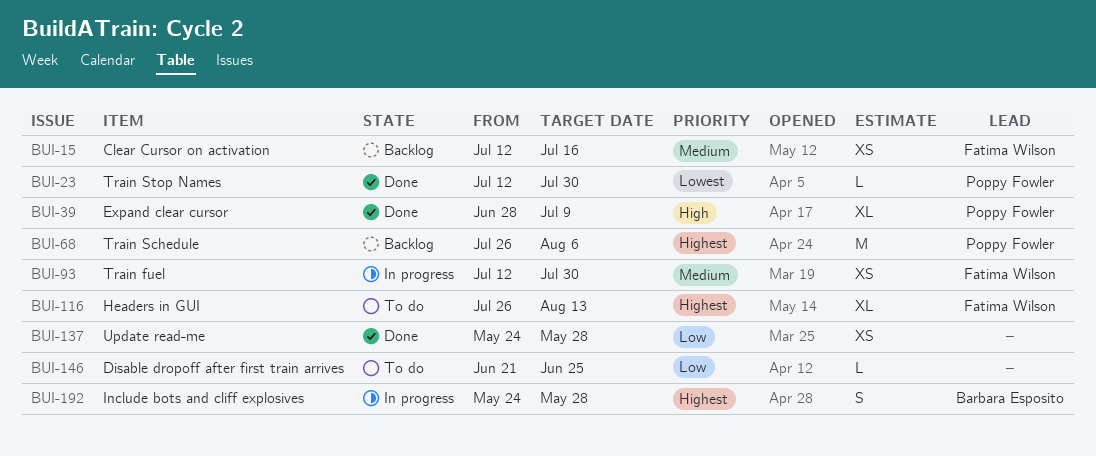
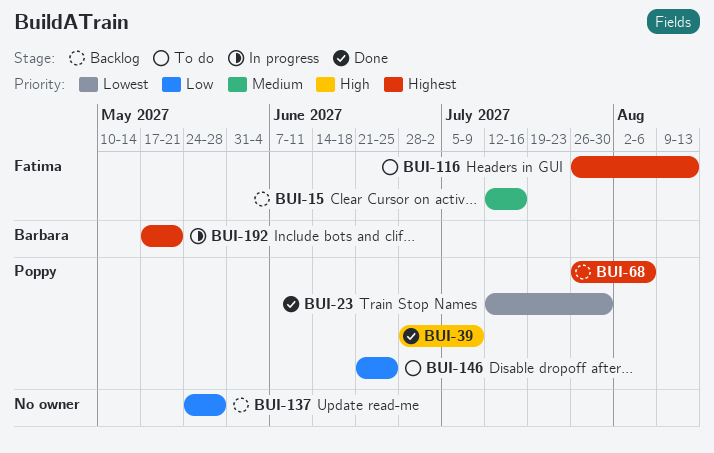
BUI-93: present -> none
BUI-137, status: Done -> Backlog
BUI-146, owner: none -> Poppy Fowler
BUI-192, start: May 24 -> May 17
BUI-192, due: May 28 -> May 21

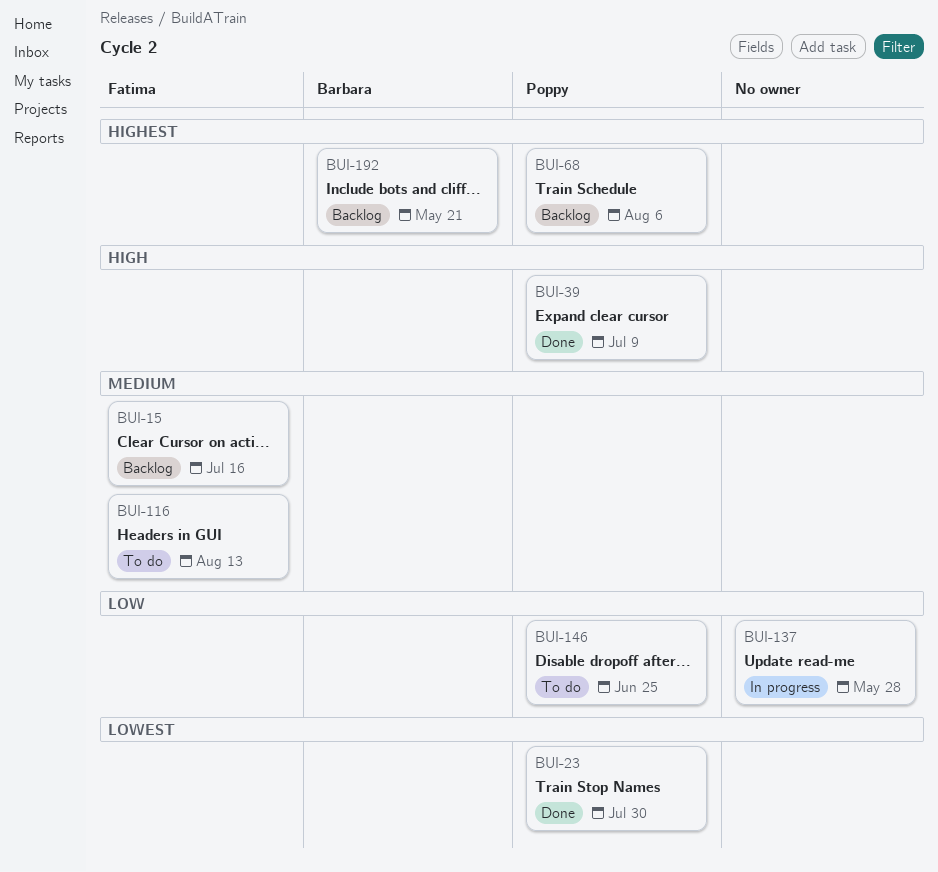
BUI-116, priority: Highest -> Medium
BUI-137, status: Backlog -> In progress
BUI-192, status: In progress -> Backlog

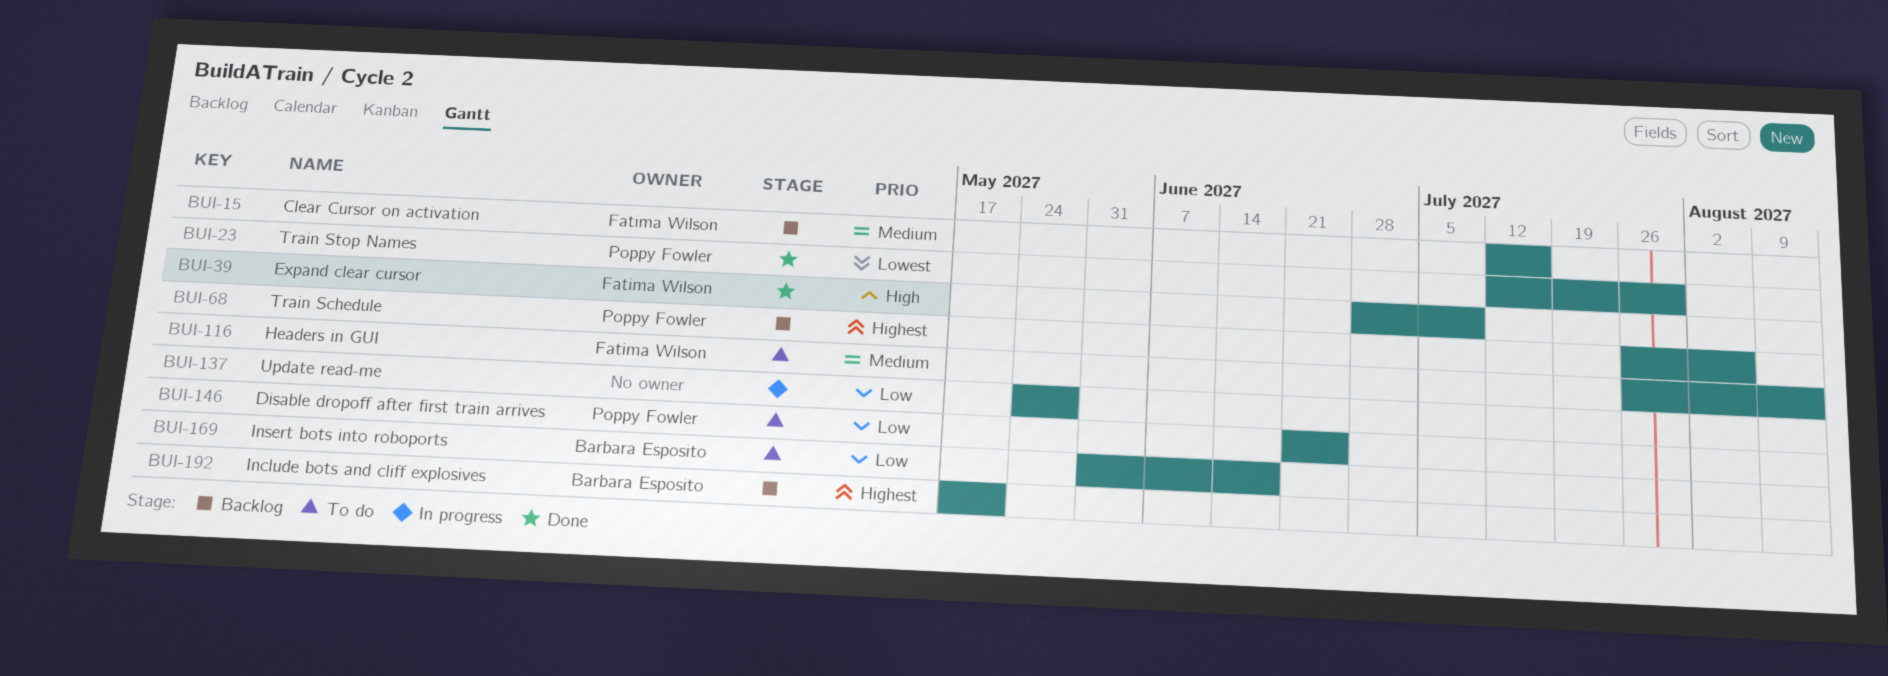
BUI-39, owner: Poppy Fowler -> Fatima Wilson
BUI-169: none -> present

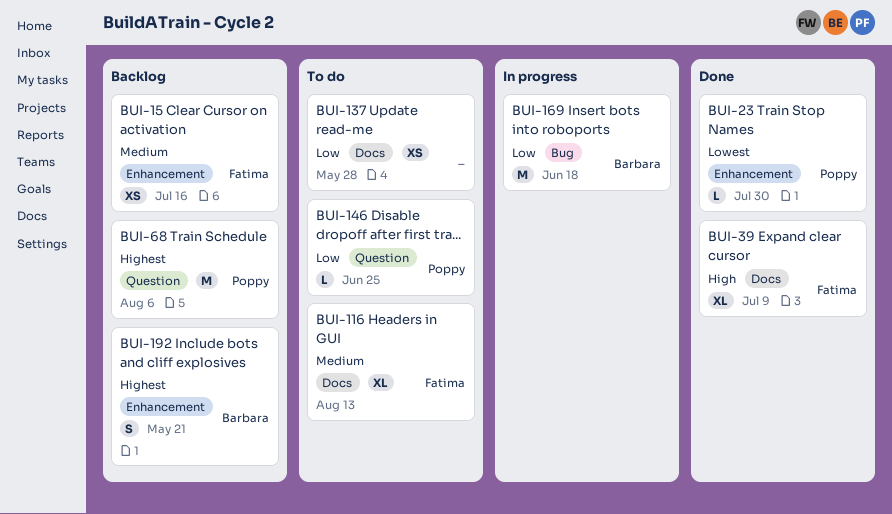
BUI-137, status: In progress -> To do
BUI-169, status: To do -> In progress

